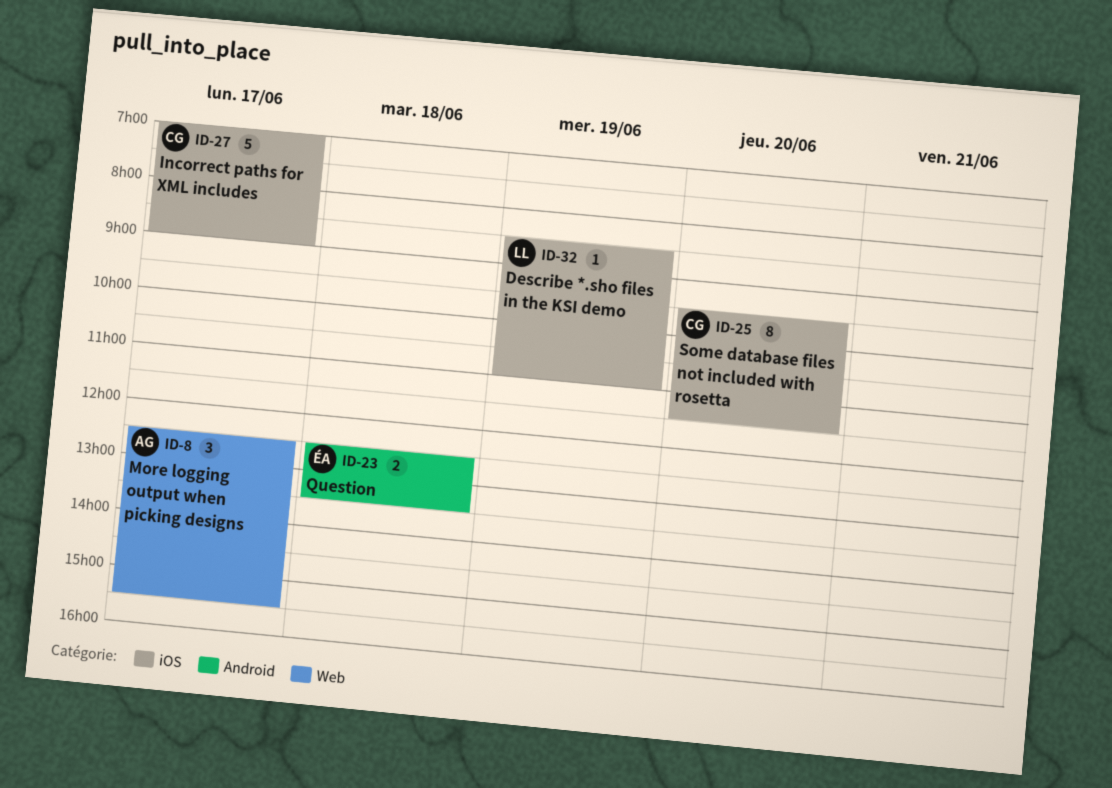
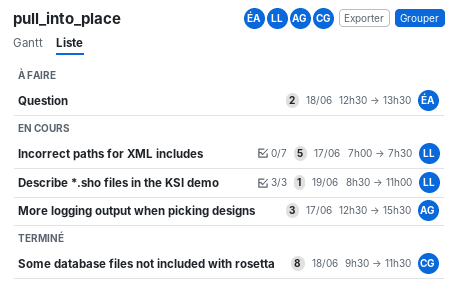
Incorrect paths for XML includes, owner: CG -> LL
Incorrect paths for XML includes, ends: 09:00 -> 07:30
Some database files not included with rosetta, day: Jun 20 -> Jun 18

